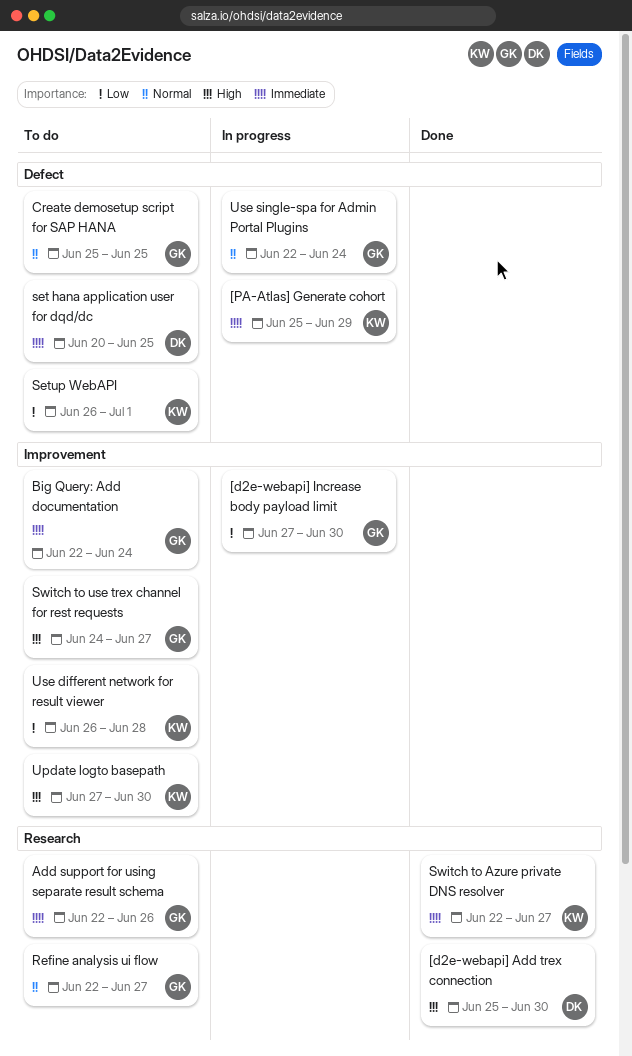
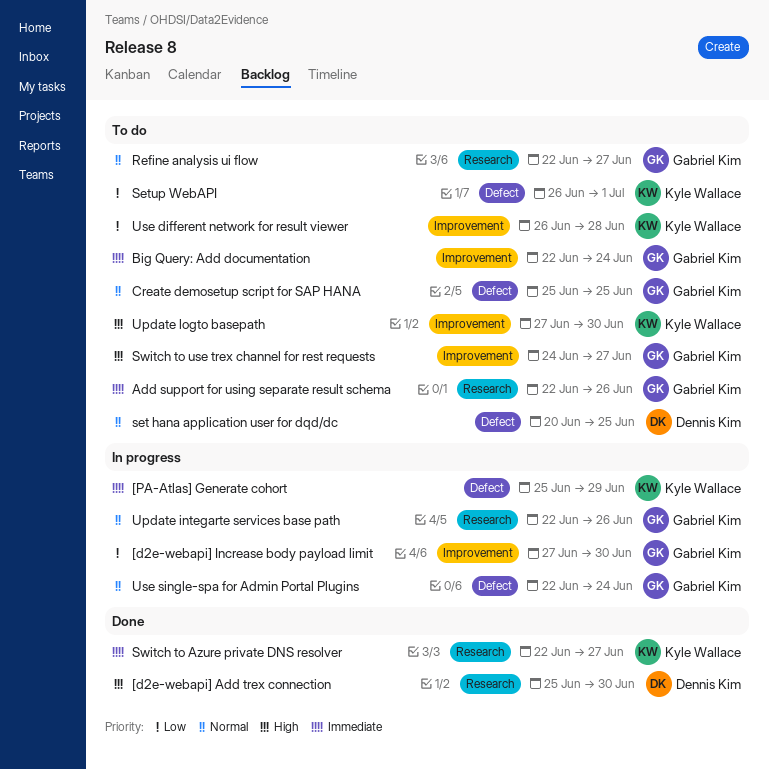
set hana application user for dqd/dc, priority: Immediate -> Normal
Update integarte services base path: none -> present

